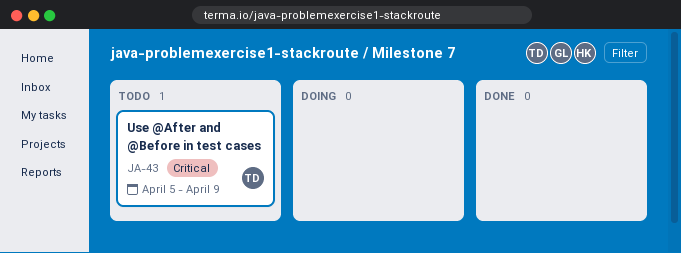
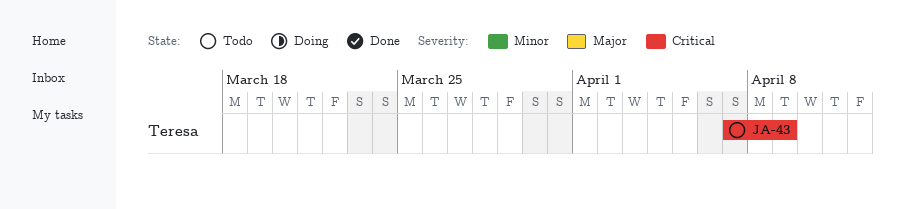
JA-43, start: Apr 5 -> Apr 7

